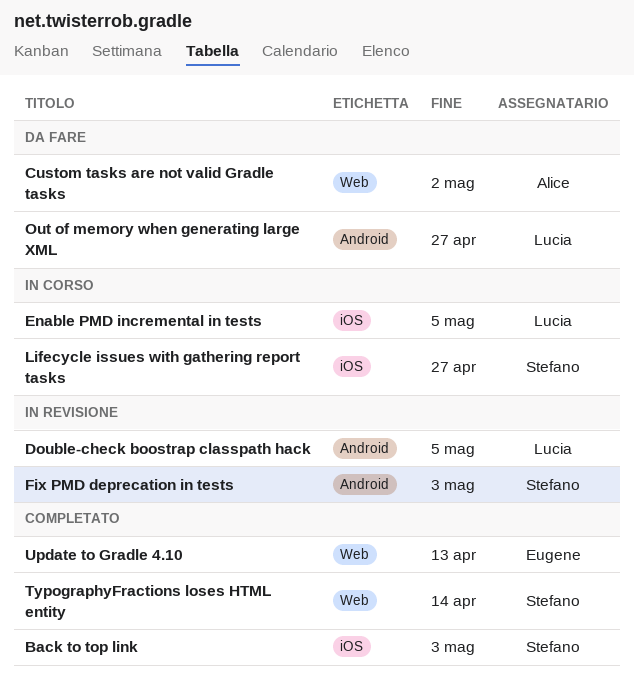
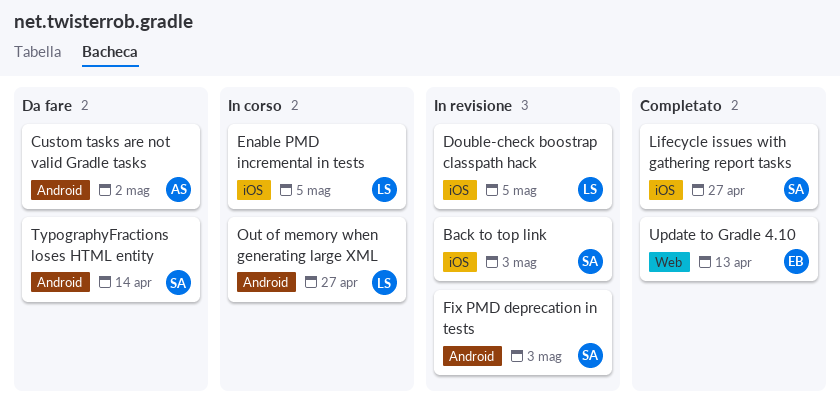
Back to top link, status: Completato -> In revisione
Custom tasks are not valid Gradle tasks, label: Web -> Android
Double-check boostrap classpath hack, label: Android -> iOS
Lifecycle issues with gathering report tasks, status: In corso -> Completato
Out of memory when generating large XML, status: Da fare -> In corso
TypographyFractions loses HTML entity, status: Completato -> Da fare
TypographyFractions loses HTML entity, label: Web -> Android

